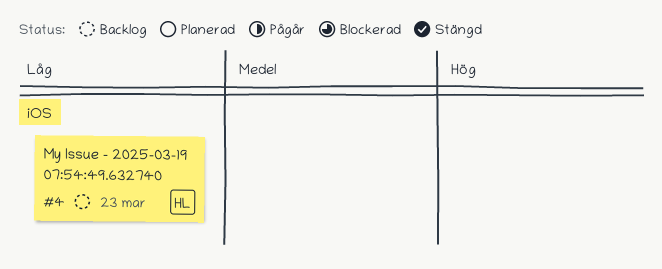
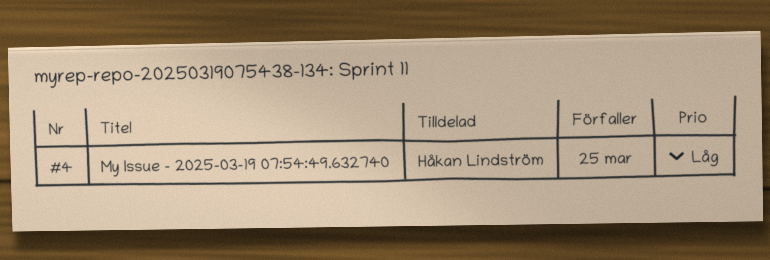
#4, due: Mar 23 -> Mar 25

